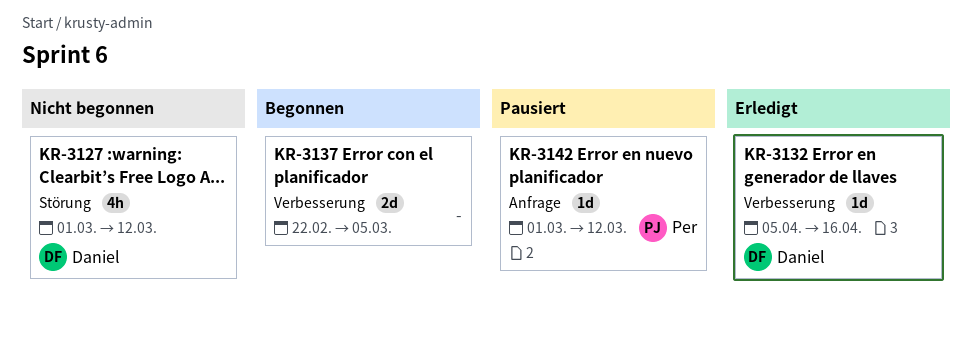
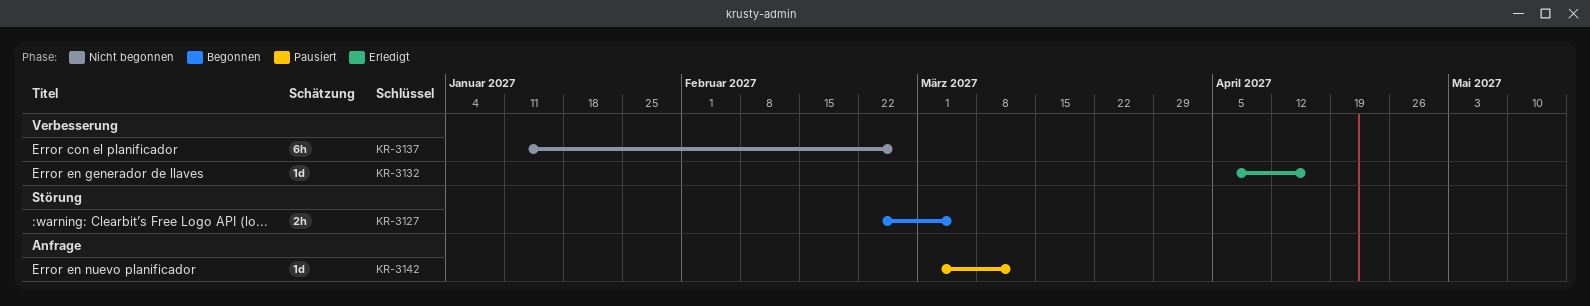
KR-3127, status: Nicht begonnen -> Begonnen
KR-3127, estimate: 4h -> 2h
KR-3127, start: Mar 1 -> Feb 22
KR-3127, due: Mar 12 -> Mar 5
KR-3137, status: Begonnen -> Nicht begonnen
KR-3137, estimate: 2d -> 6h
KR-3137, start: Feb 22 -> Jan 11
KR-3137, due: Mar 5 -> Feb 26

